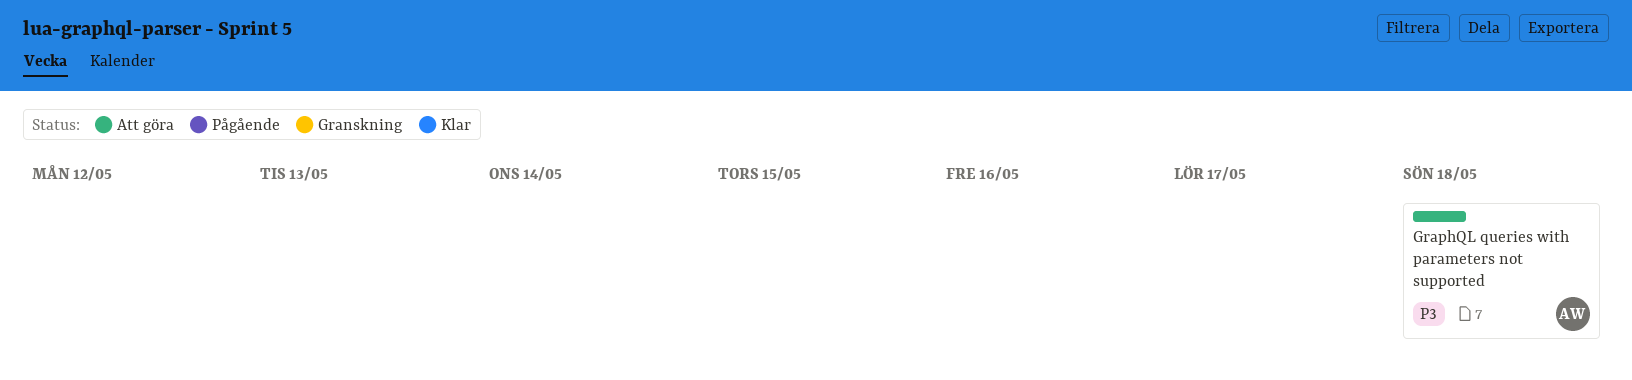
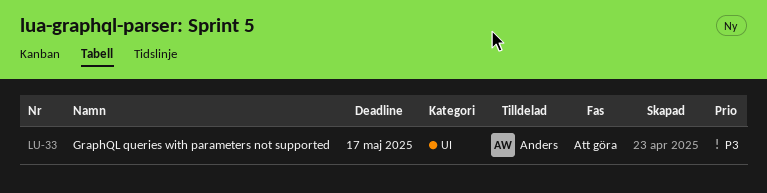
GraphQL queries with parameters not supported, due: May 18 -> May 17

